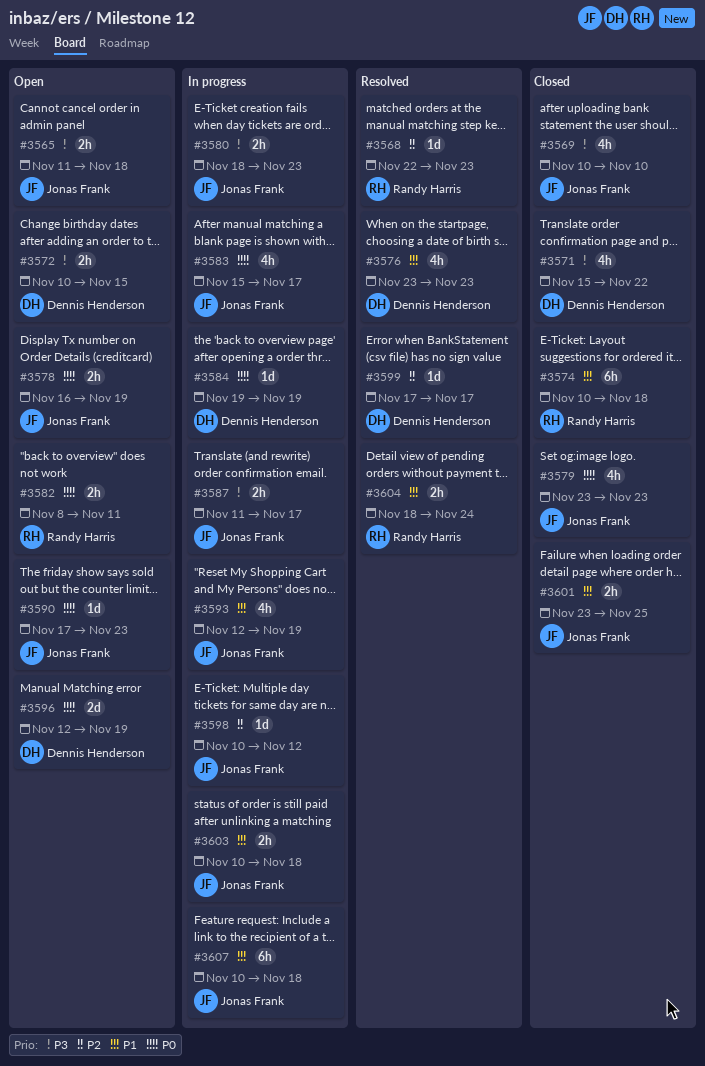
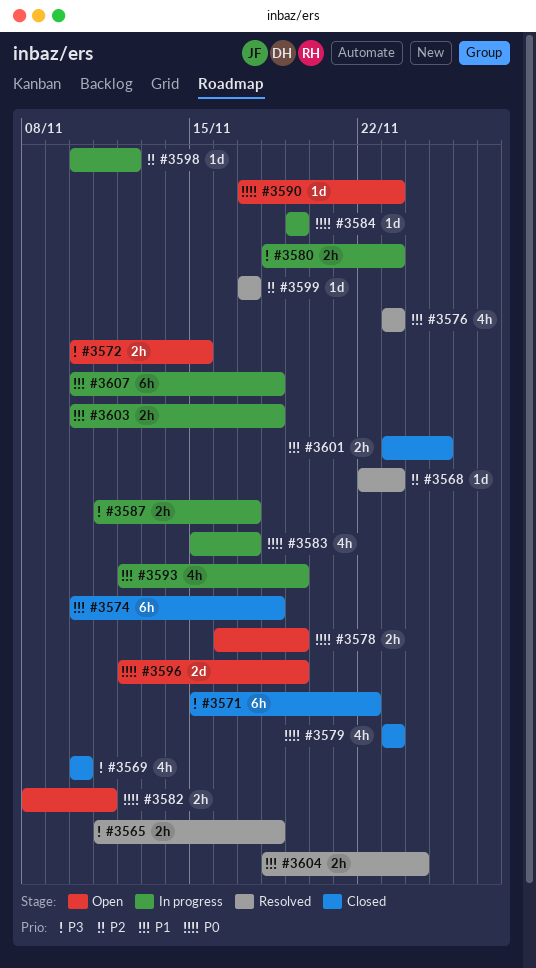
#3565, status: Open -> Resolved
#3571, estimate: 4h -> 6h

